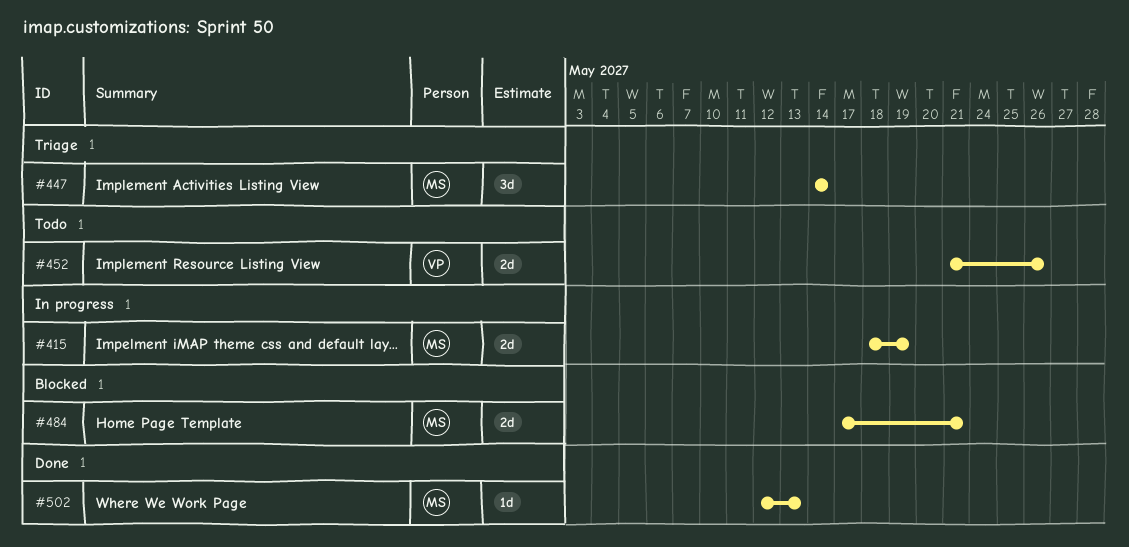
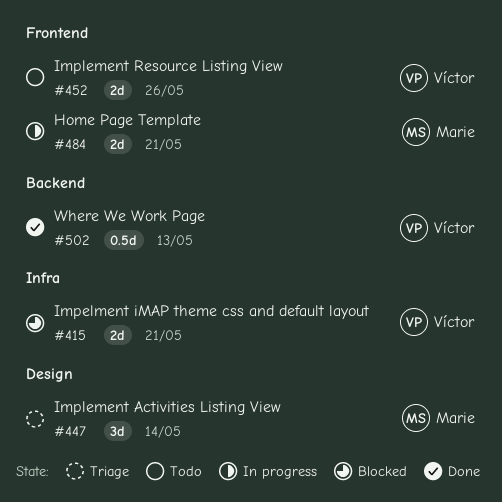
#415, status: In progress -> Blocked
#415, owner: Marie -> Víctor
#415, due: May 19 -> May 21
#484, status: Blocked -> In progress
#502, owner: Marie -> Víctor
#502, estimate: 1d -> 0.5d

